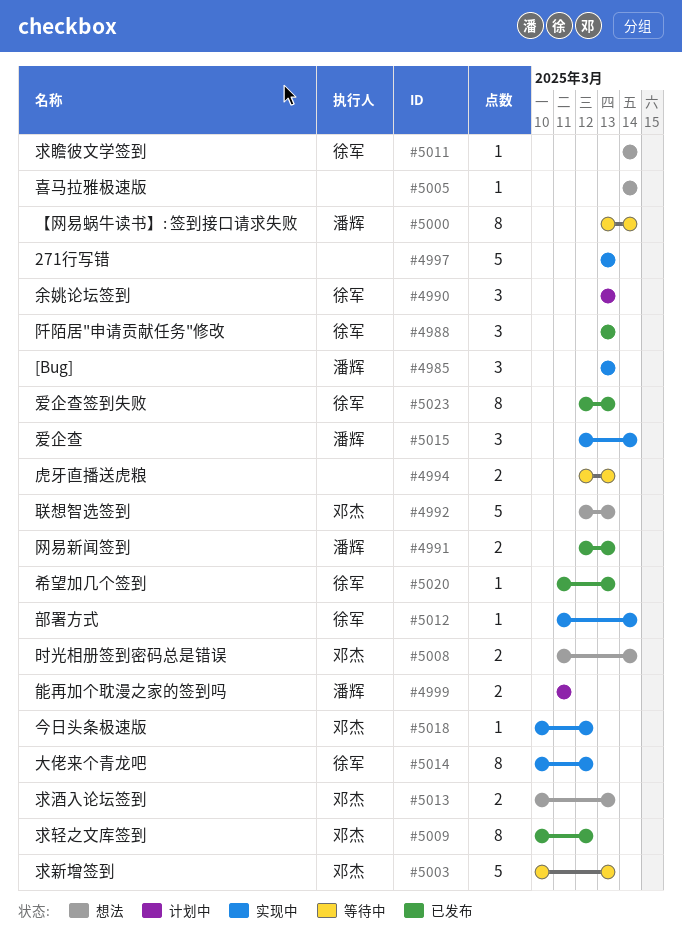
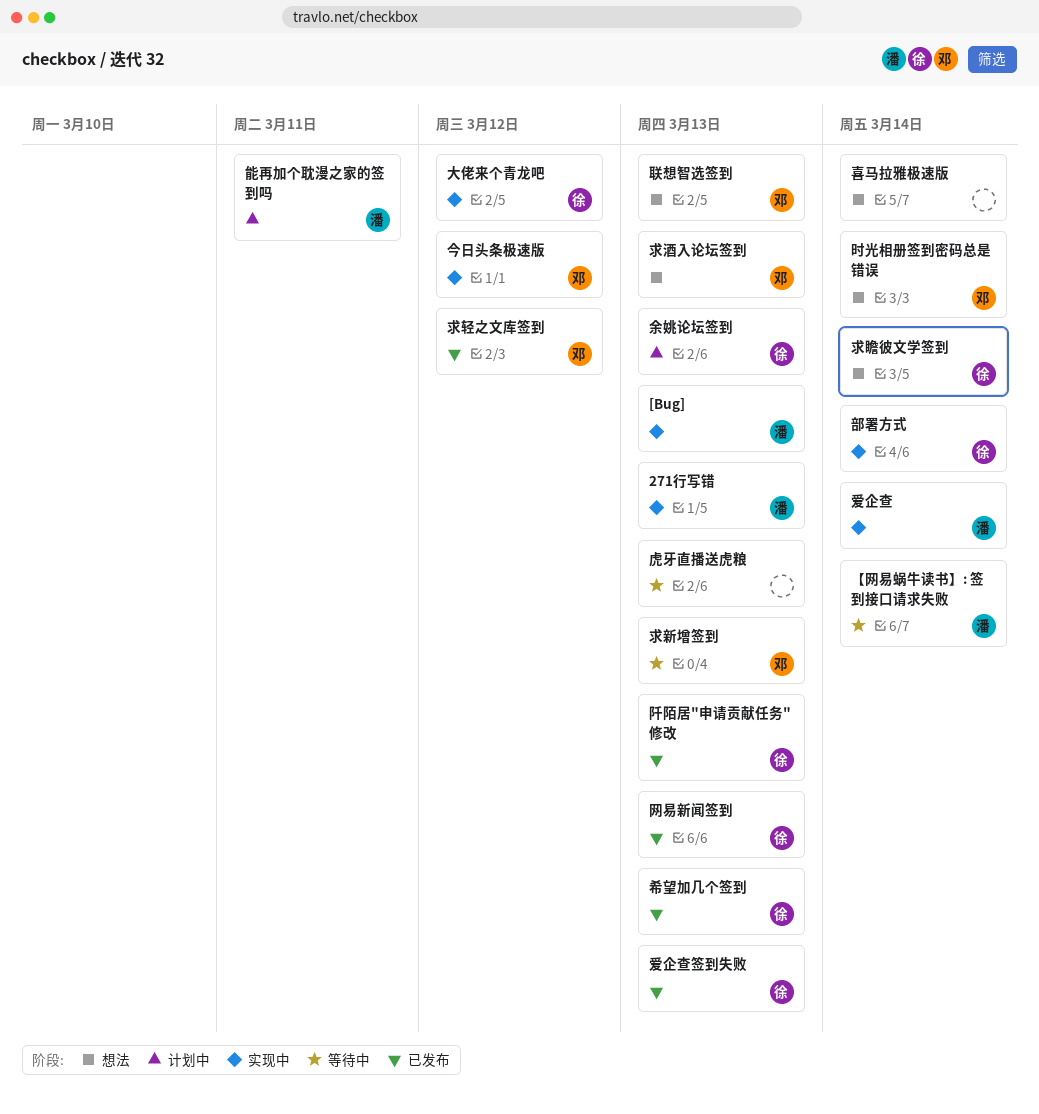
271行写错, owner: none -> 潘辉
网易新闻签到, owner: 潘辉 -> 徐军

